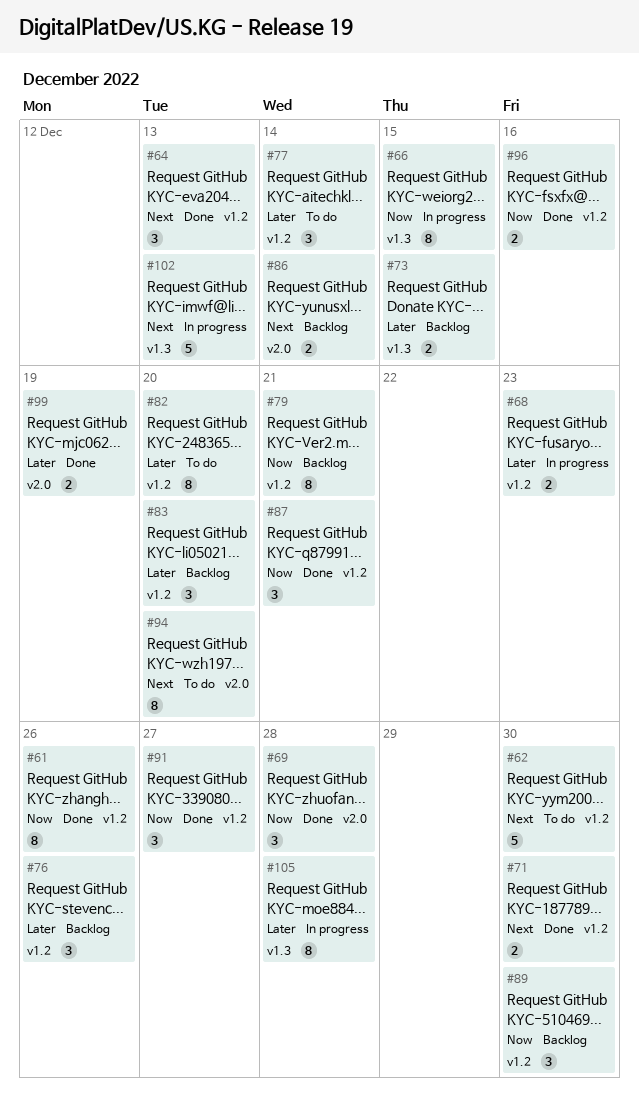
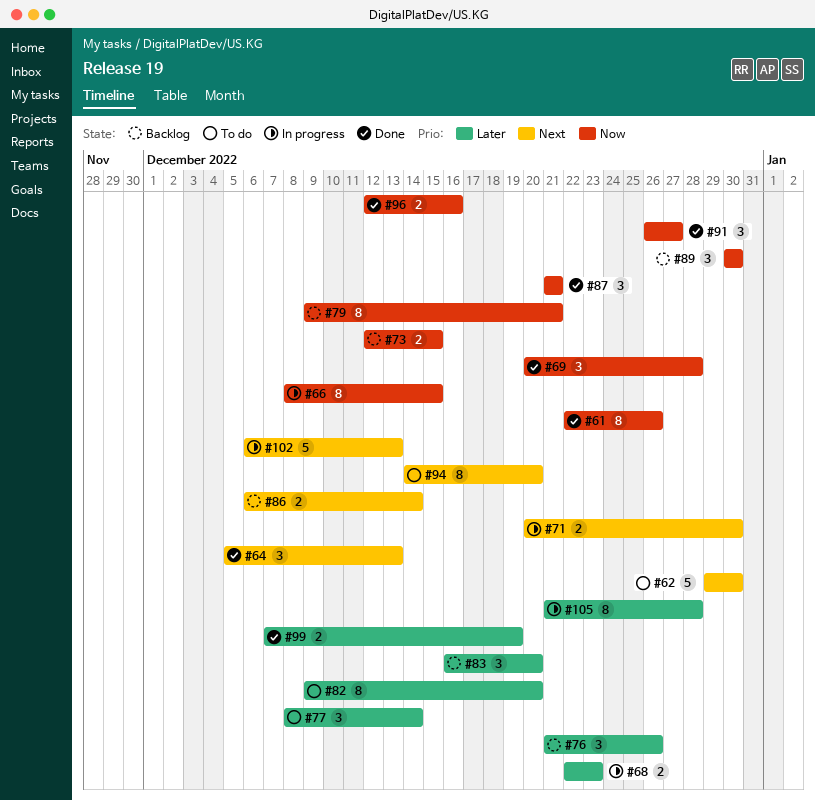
#71, status: Done -> In progress
#73, priority: Later -> Now

